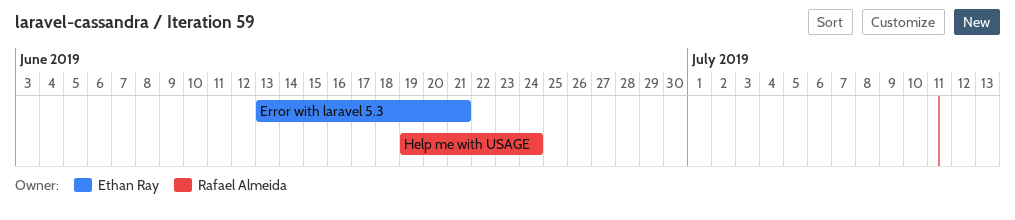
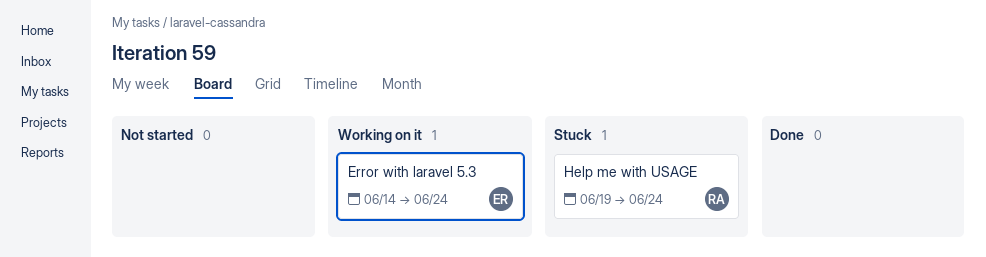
Error with laravel 5.3, start: Jun 13 -> Jun 14
Error with laravel 5.3, due: Jun 21 -> Jun 24

